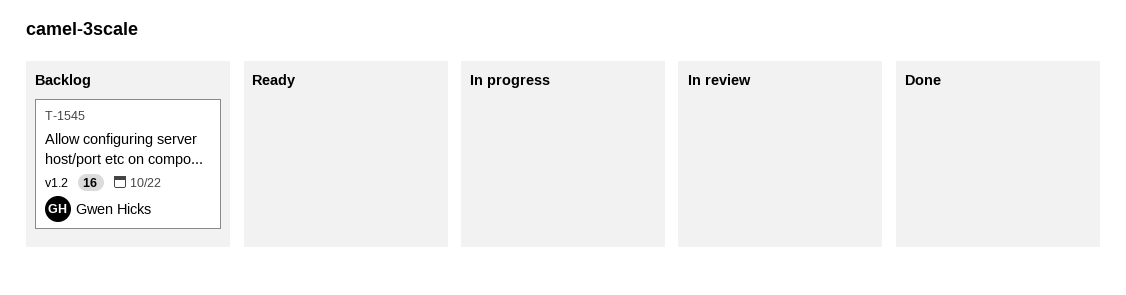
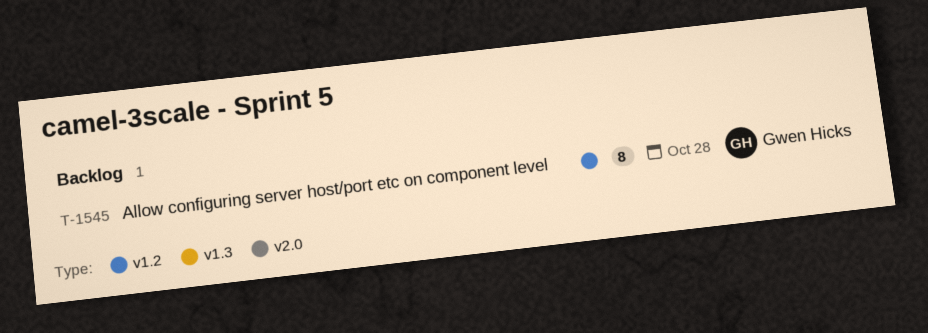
T-1545, estimate: 16 -> 8
T-1545, due: Oct 22 -> Oct 28

